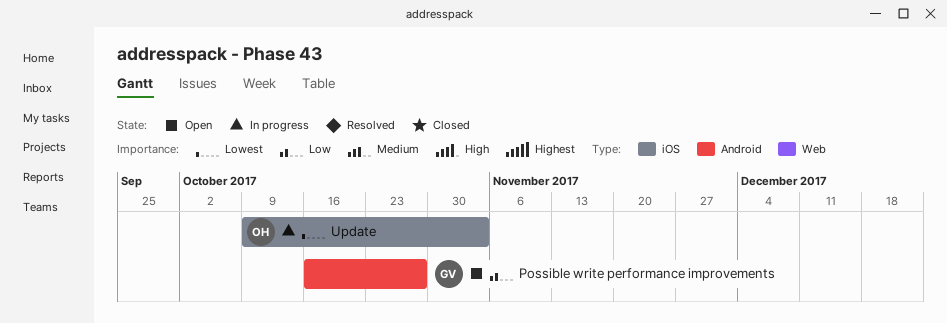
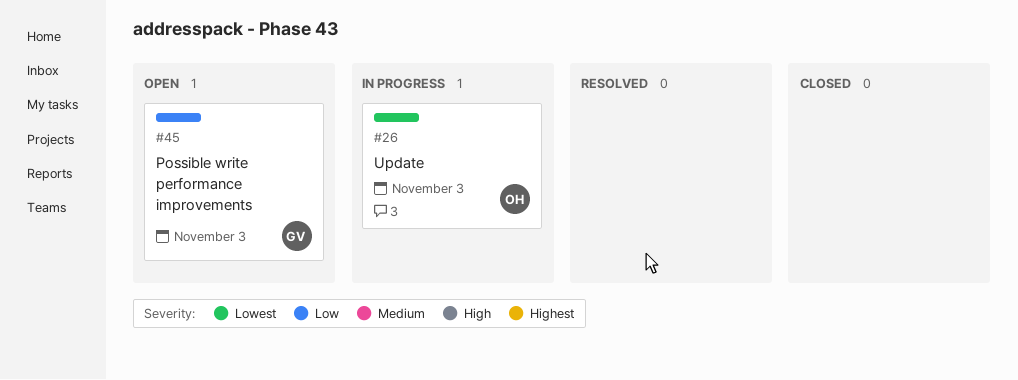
Possible write performance improvements, due: Oct 27 -> Nov 3

